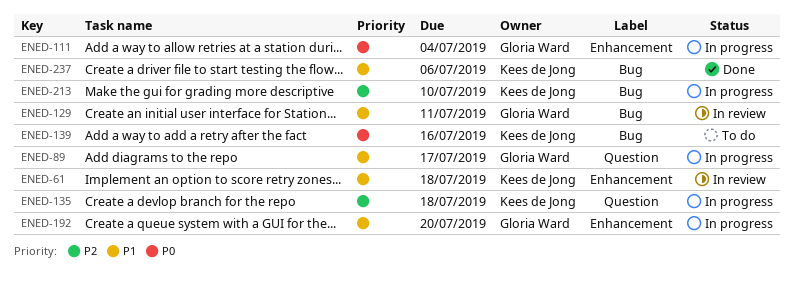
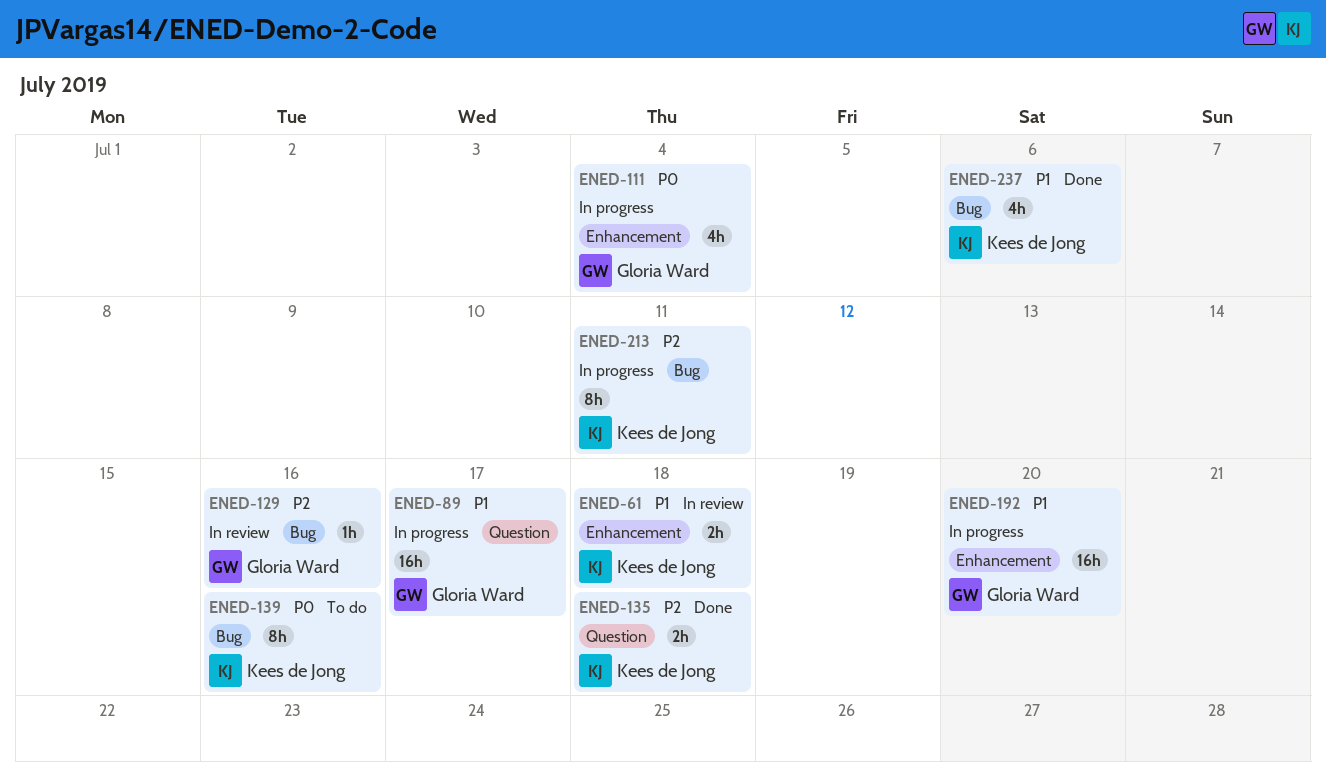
ENED-129, priority: P1 -> P2
ENED-129, due: Jul 11 -> Jul 16
ENED-135, status: In progress -> Done
ENED-213, due: Jul 10 -> Jul 11

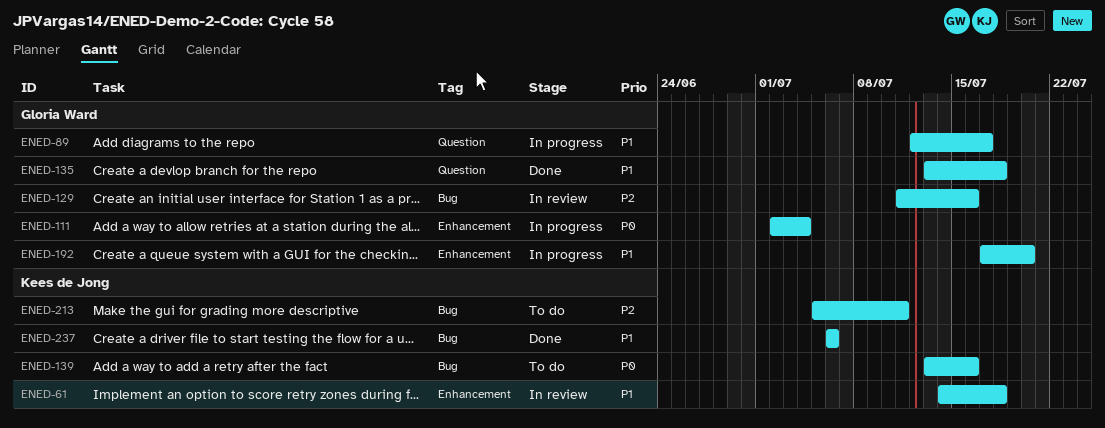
ENED-135, owner: Kees de Jong -> Gloria Ward
ENED-135, priority: P2 -> P1
ENED-213, status: In progress -> To do

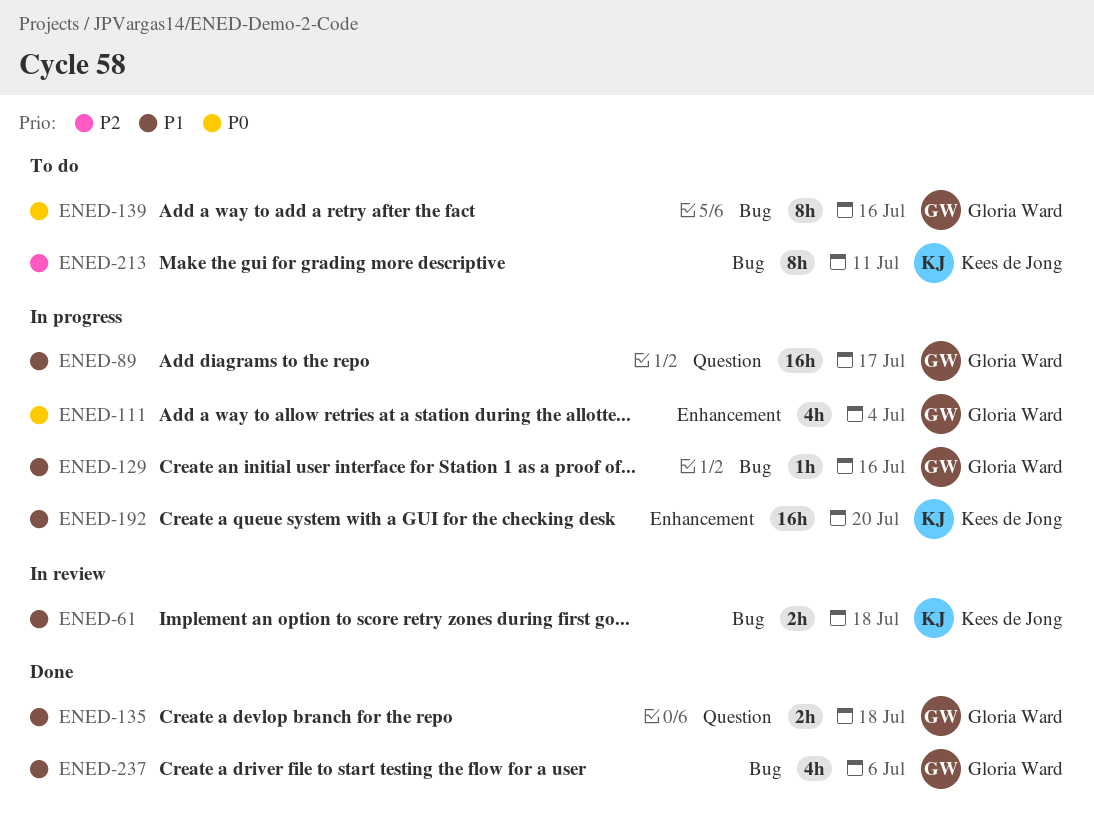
ENED-61, label: Enhancement -> Bug
ENED-129, status: In review -> In progress
ENED-129, priority: P2 -> P1
ENED-139, owner: Kees de Jong -> Gloria Ward
ENED-192, owner: Gloria Ward -> Kees de Jong
ENED-237, owner: Kees de Jong -> Gloria Ward

